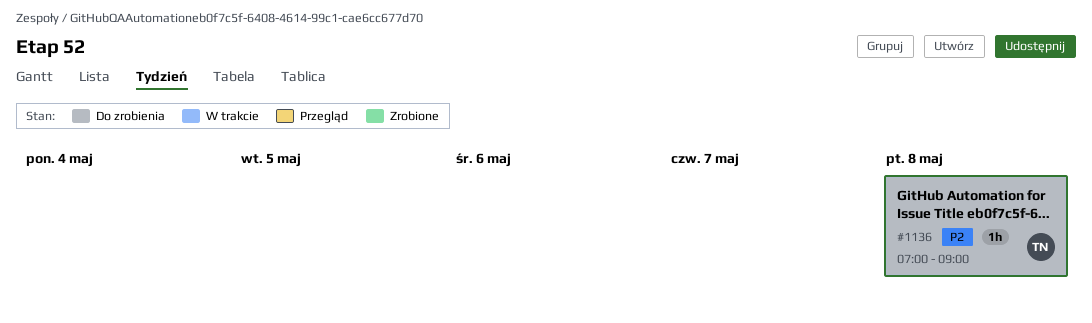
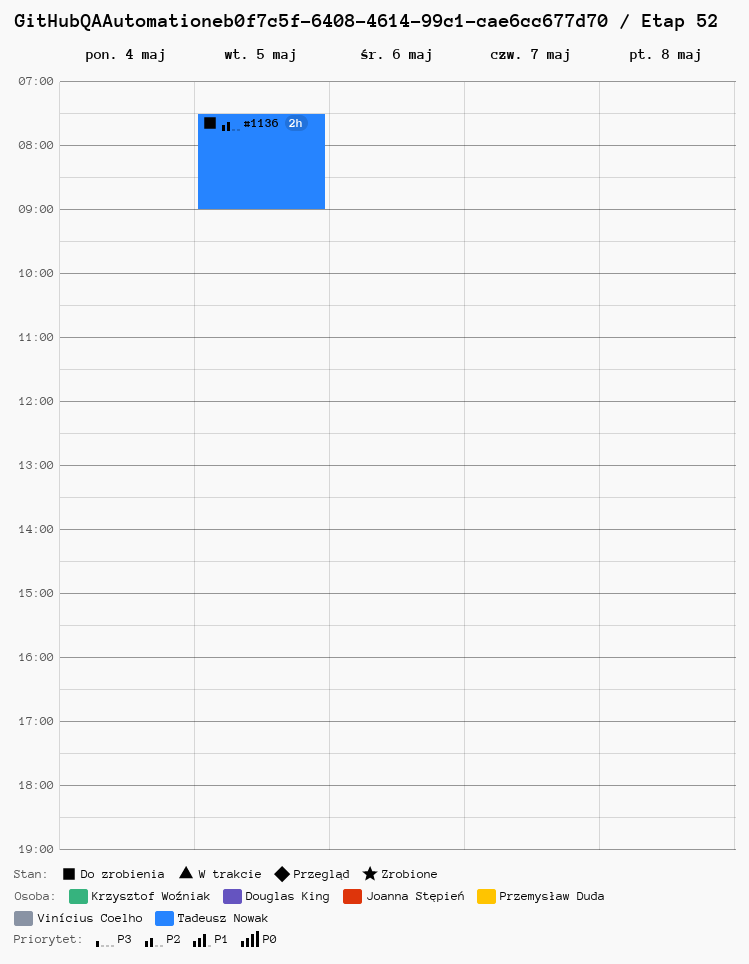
#1136, estimate: 1h -> 2h
#1136, day: May 8 -> May 5
#1136, begins: 07:00 -> 07:30

